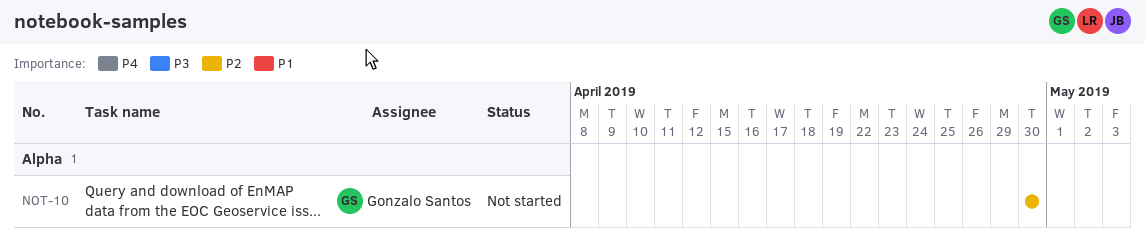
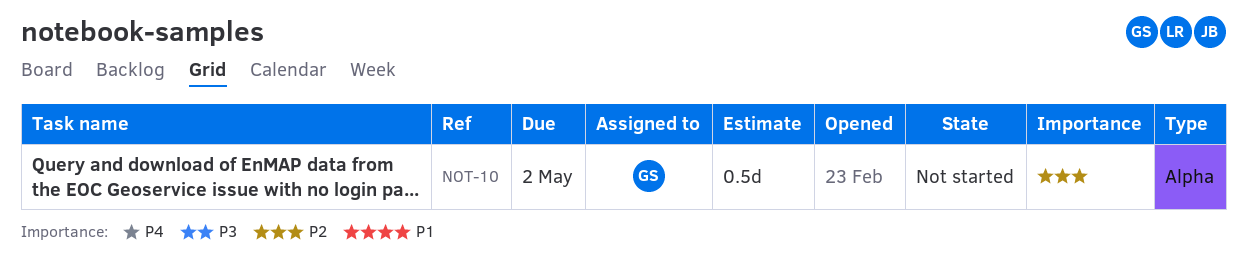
NOT-10, due: Apr 30 -> May 2

